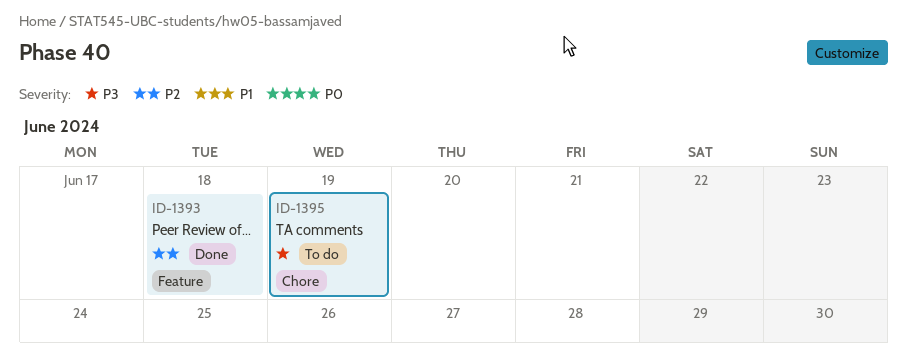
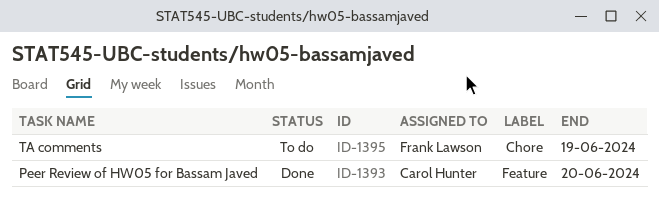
ID-1393, due: Jun 18 -> Jun 20

